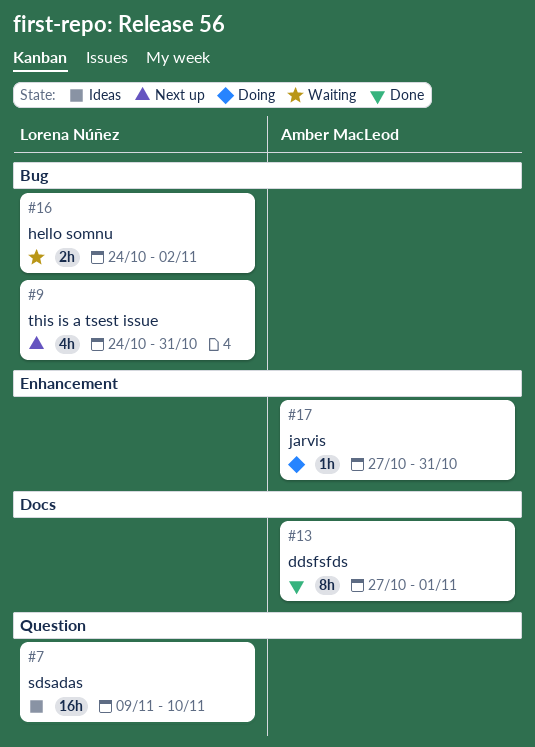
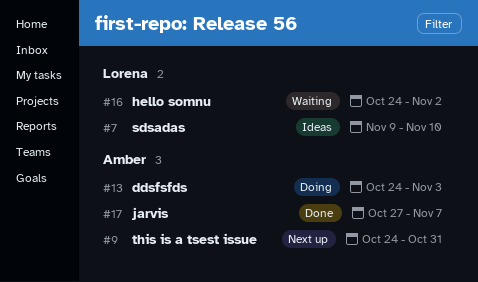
#9, owner: Lorena Núñez -> Amber MacLeod
#13, status: Done -> Doing
#13, start: Oct 27 -> Oct 24
#13, due: Nov 1 -> Nov 3
#17, status: Doing -> Done
#17, due: Oct 31 -> Nov 7

